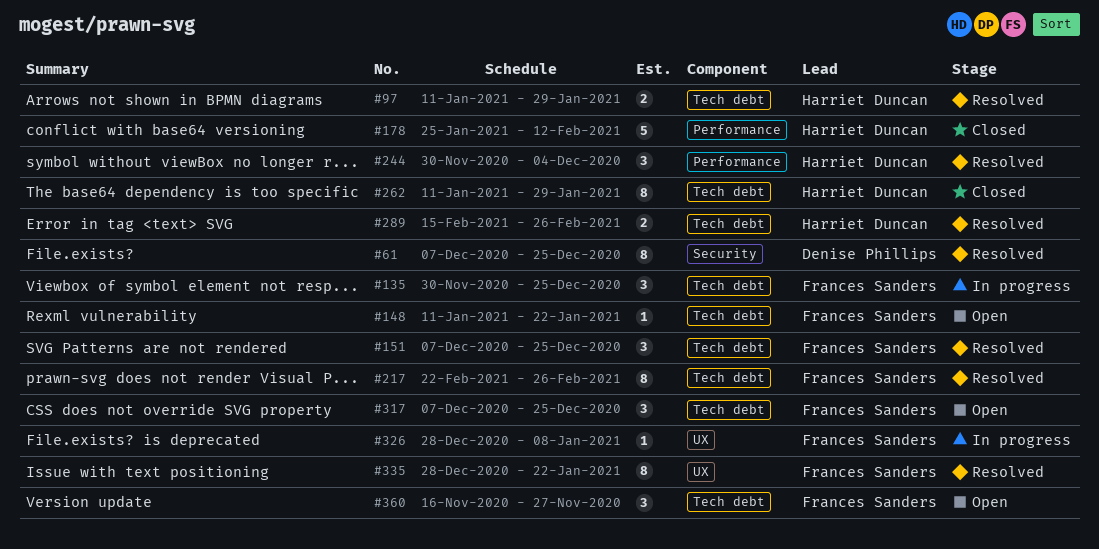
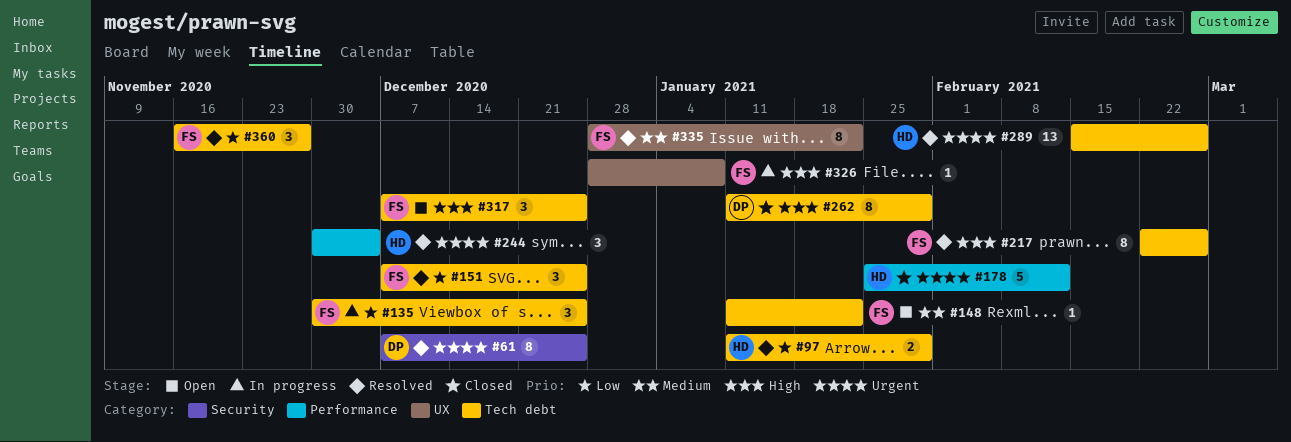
#262, owner: Harriet Duncan -> Denise Phillips
#289, estimate: 2 -> 13
#360, status: Open -> Resolved

